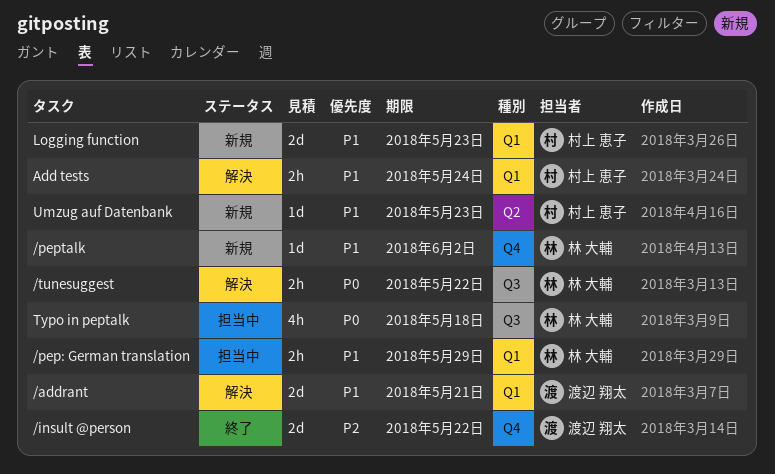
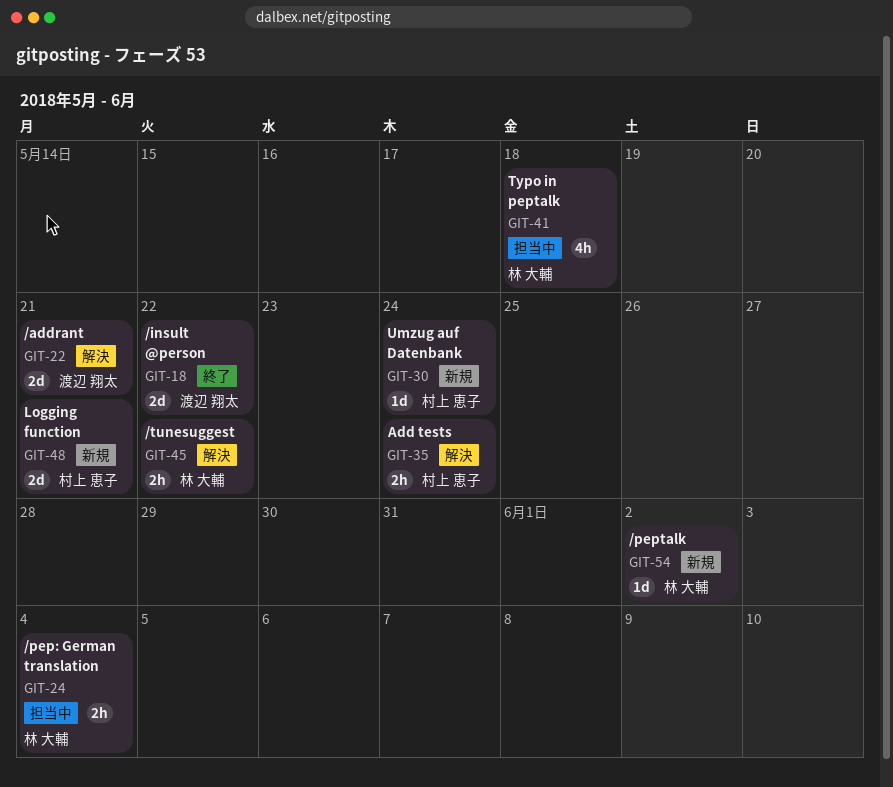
/pep: German translation, due: May 29 -> Jun 4
Logging function, due: May 23 -> May 21
Umzug auf Datenbank, due: May 23 -> May 24

